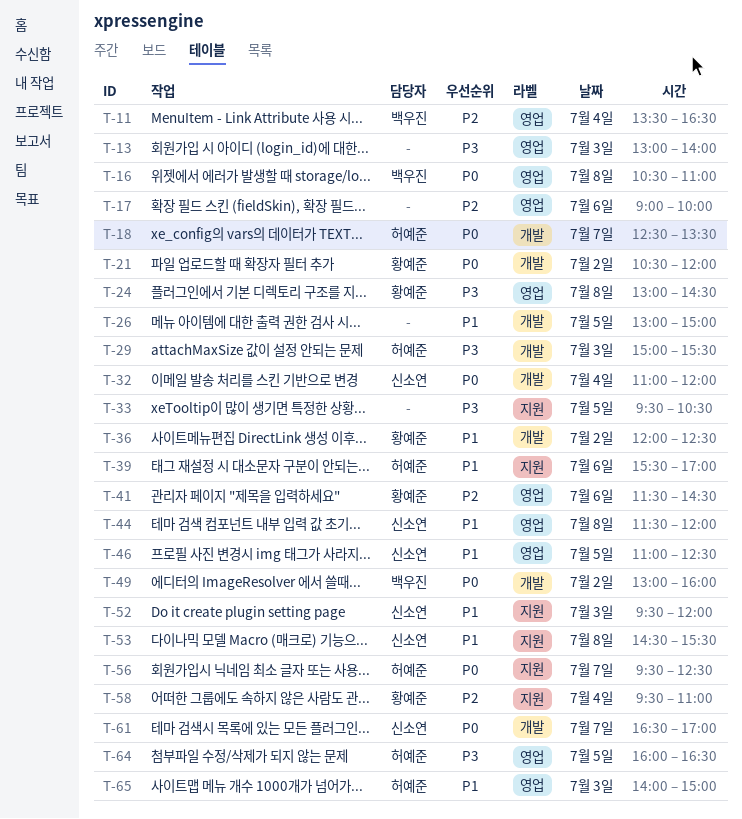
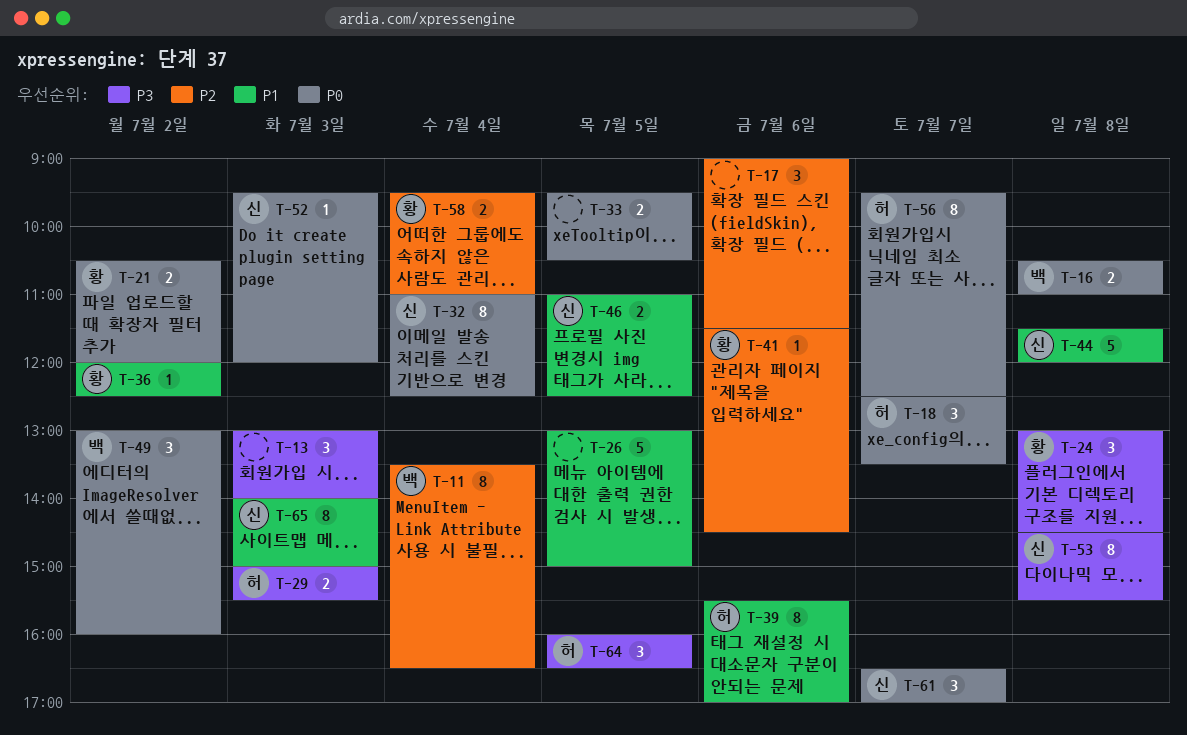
T-17, ends: 10:00 -> 11:30
T-32, ends: 12:00 -> 12:30
T-33, priority: P3 -> P0
T-52, priority: P1 -> P0
T-53, priority: P1 -> P3
T-65, owner: 허예준 -> 신소연

